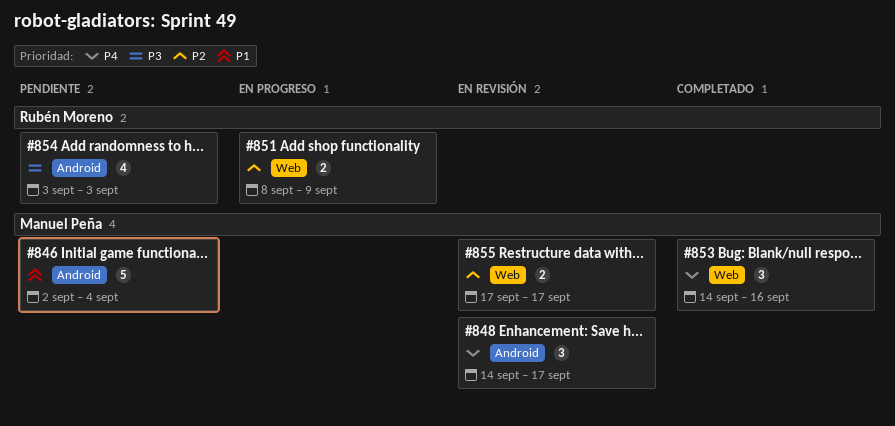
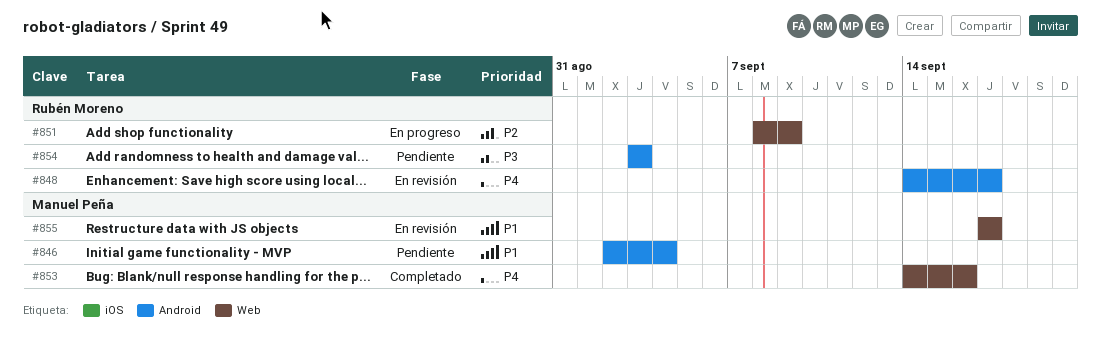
#848, owner: Manuel Peña -> Rubén Moreno
#855, priority: P2 -> P1

